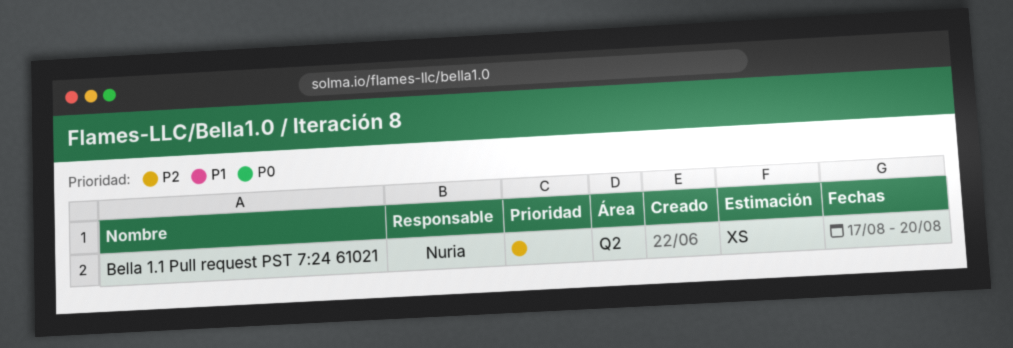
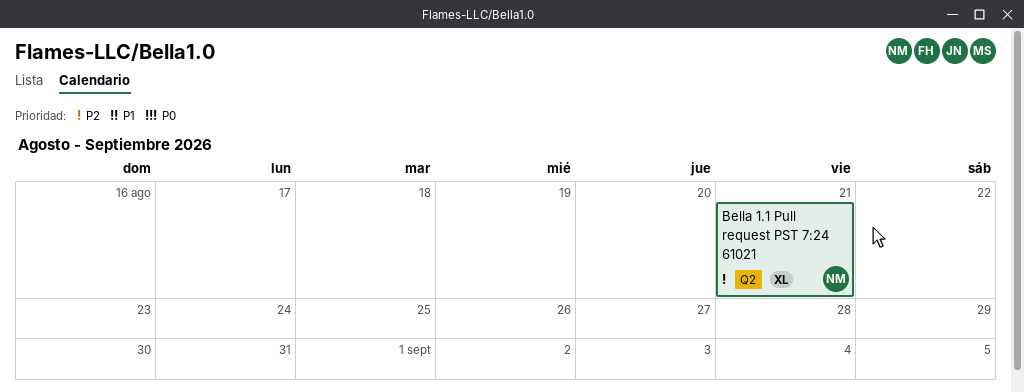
Bella 1.1 Pull request PST 7:24 61021, estimate: XS -> XL
Bella 1.1 Pull request PST 7:24 61021, due: Aug 20 -> Aug 21

